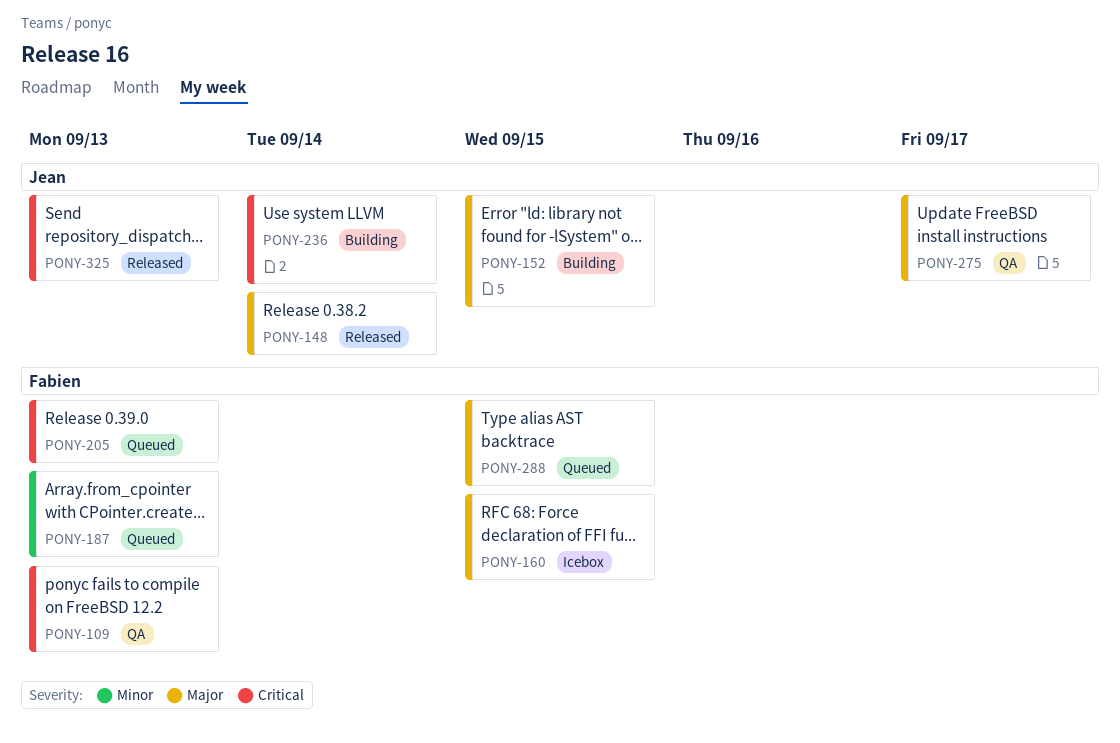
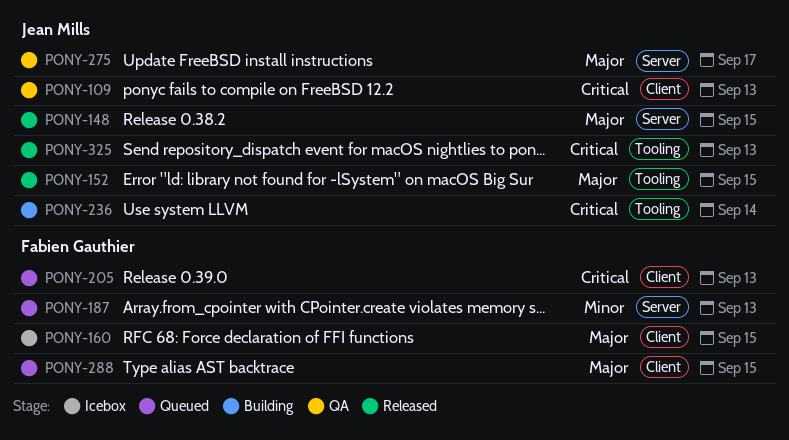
PONY-109, owner: Fabien Gauthier -> Jean Mills
PONY-148, due: Sep 14 -> Sep 15
PONY-152, status: Building -> Released

